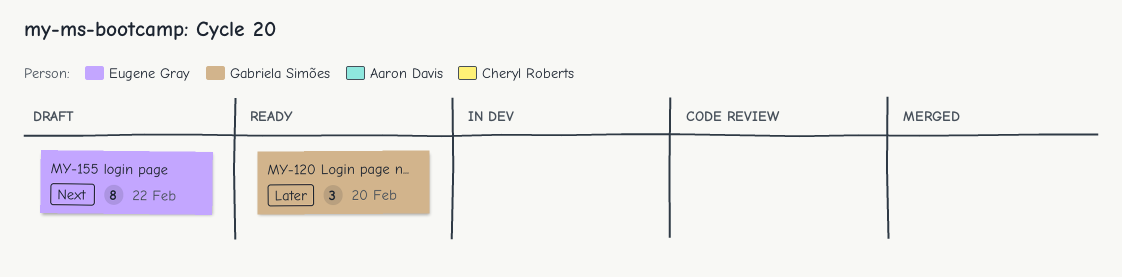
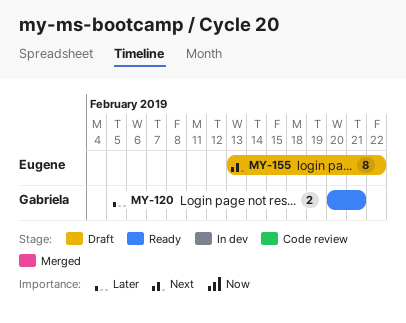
MY-120, estimate: 3 -> 2
MY-120, due: Feb 20 -> Feb 21

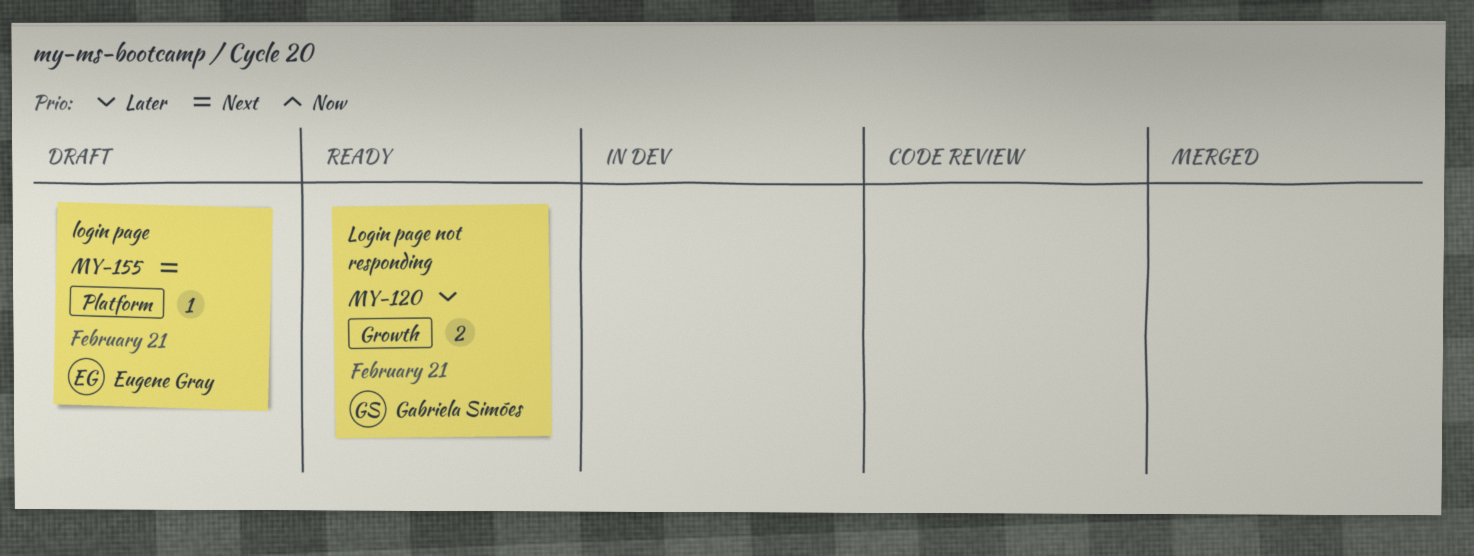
MY-155, estimate: 8 -> 1
MY-155, due: Feb 22 -> Feb 21

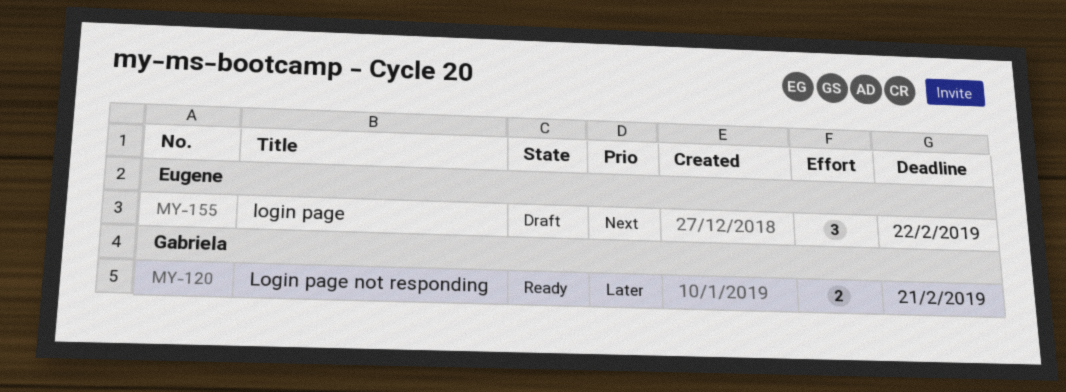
MY-155, estimate: 1 -> 3
MY-155, due: Feb 21 -> Feb 22

